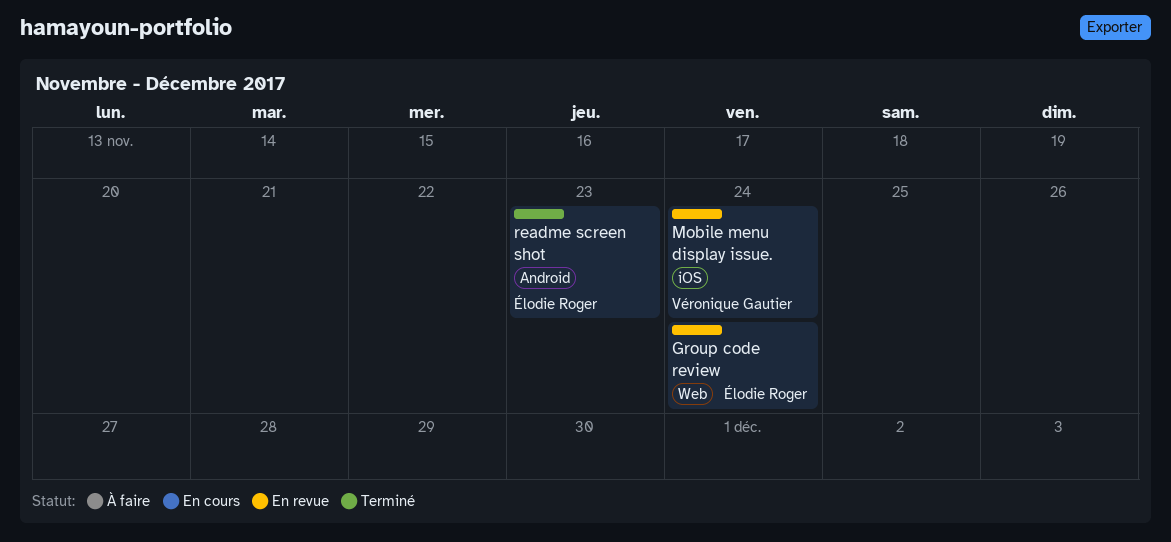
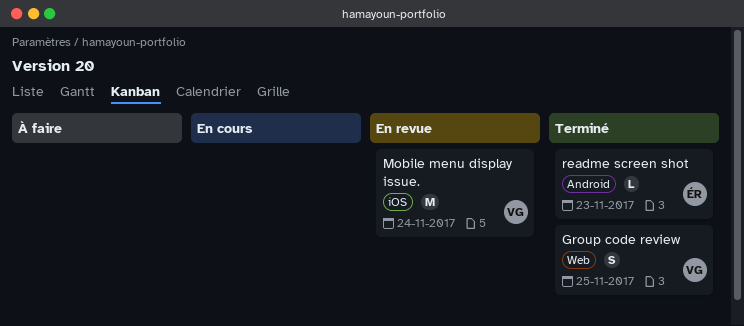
Group code review, status: En revue -> Terminé
Group code review, owner: Élodie Roger -> Véronique Gautier
Group code review, due: Nov 24 -> Nov 25

